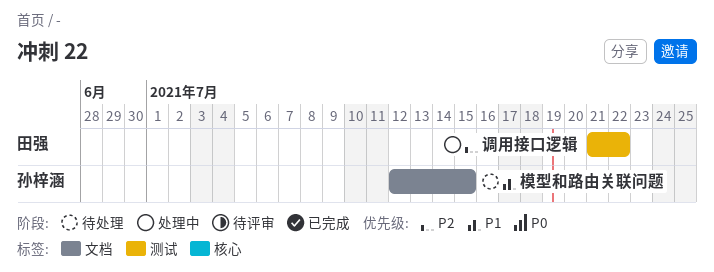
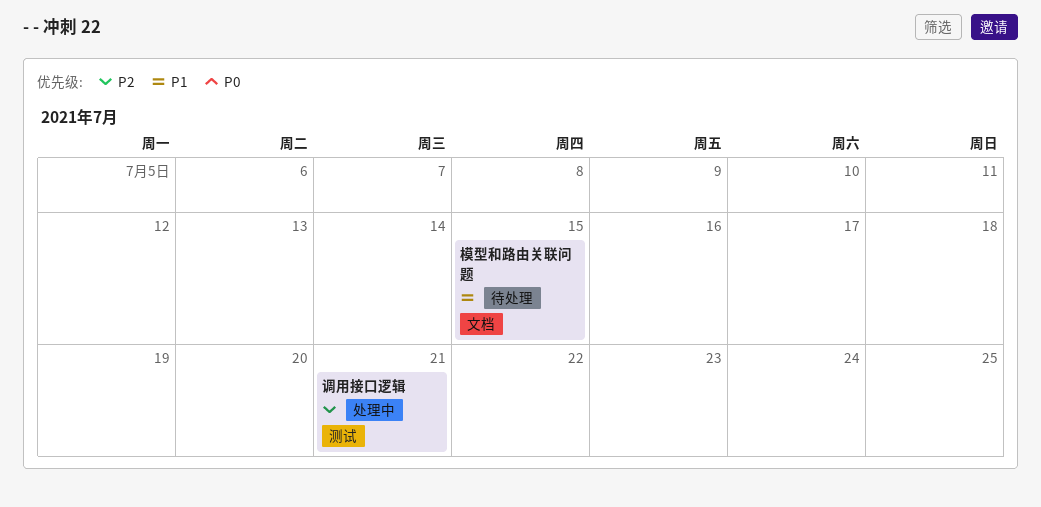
调用接口逻辑, due: Jul 22 -> Jul 21

